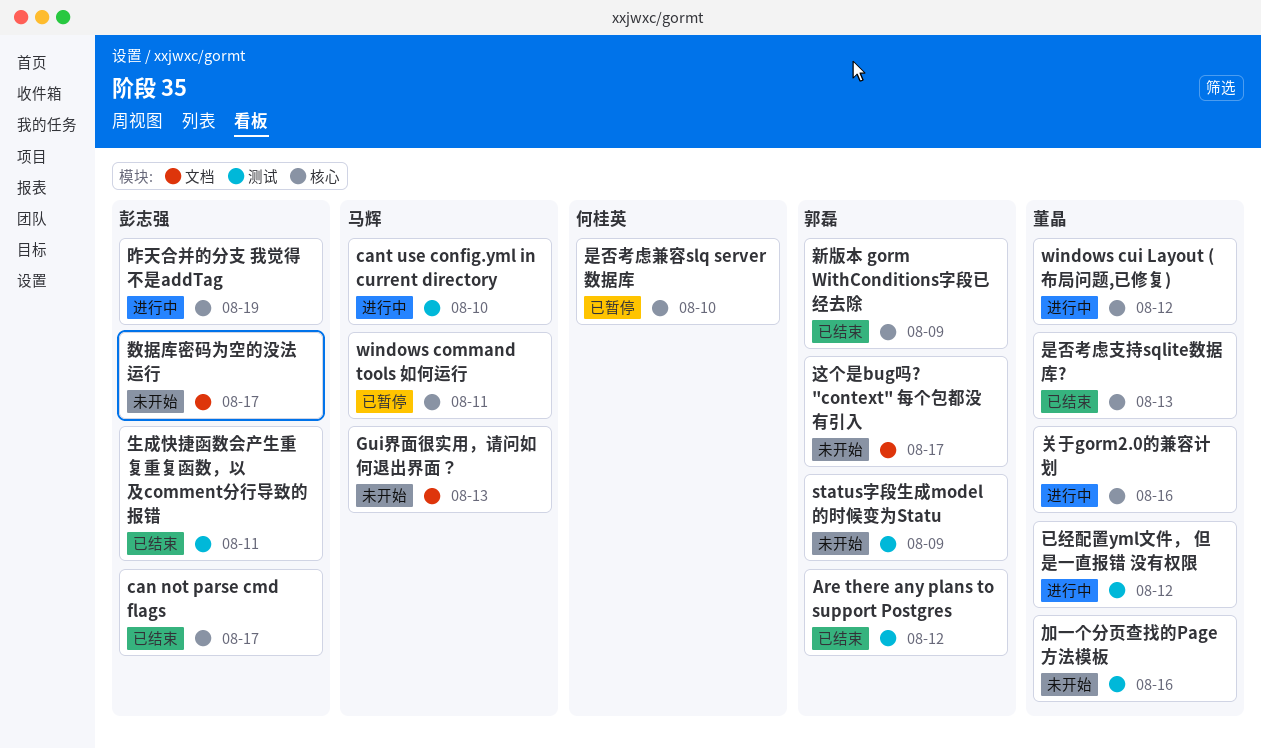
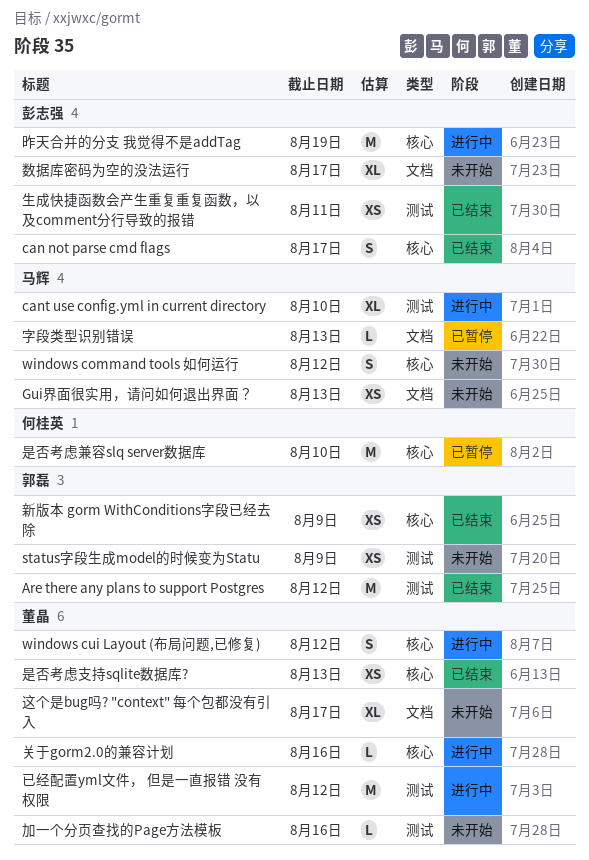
windows command tools 如何运行, status: 已暂停 -> 未开始
windows command tools 如何运行, due: Aug 11 -> Aug 12
字段类型识别错误: none -> present
这个是bug吗? "context" 每个包都没有引入, owner: 郭磊 -> 董晶

